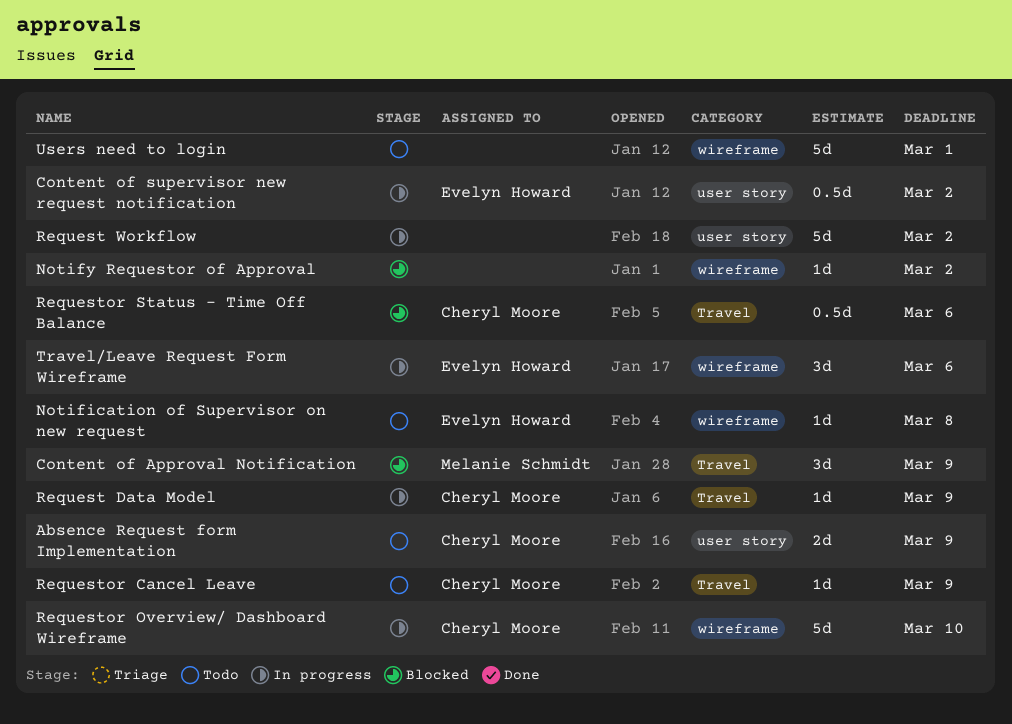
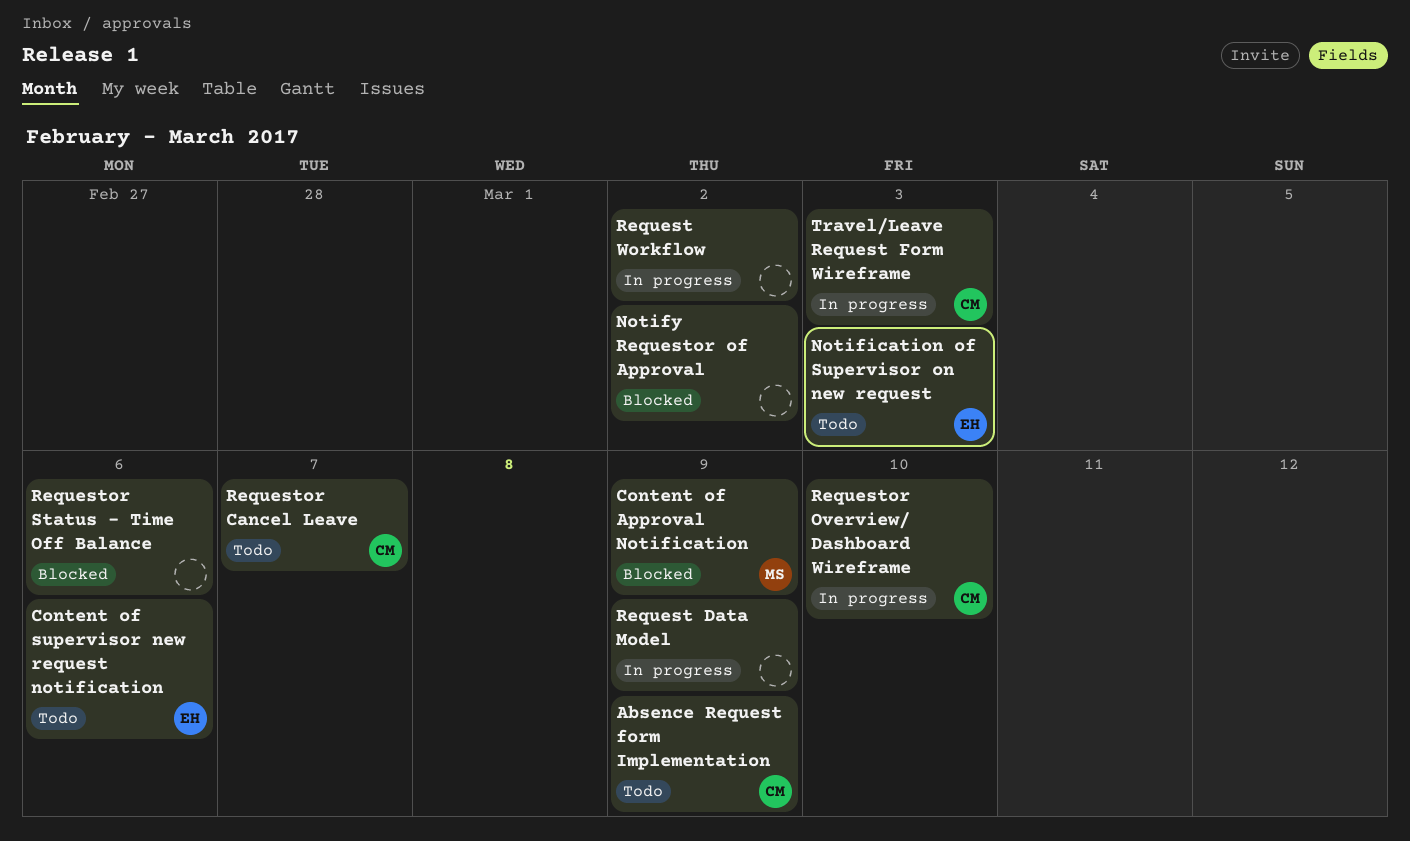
Content of supervisor new request notification, status: In progress -> Todo
Content of supervisor new request notification, due: Mar 2 -> Mar 6
Notification of Supervisor on new request, due: Mar 8 -> Mar 3
Request Data Model, owner: Cheryl Moore -> none
Requestor Cancel Leave, due: Mar 9 -> Mar 7
Requestor Status - Time Off Balance, owner: Cheryl Moore -> none
Travel/Leave Request Form Wireframe, owner: Evelyn Howard -> Cheryl Moore
Travel/Leave Request Form Wireframe, due: Mar 6 -> Mar 3
Users need to login: present -> none

